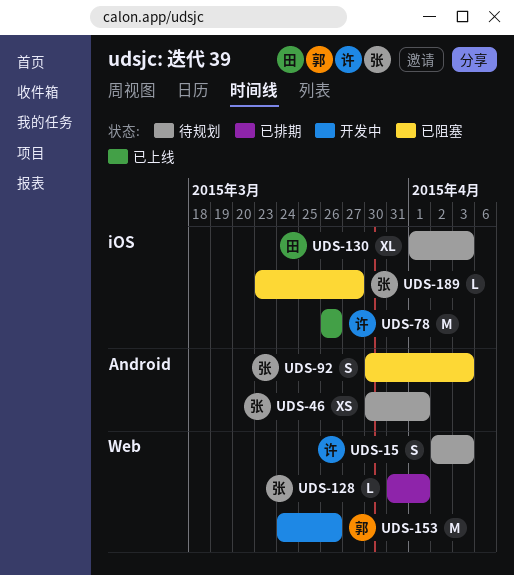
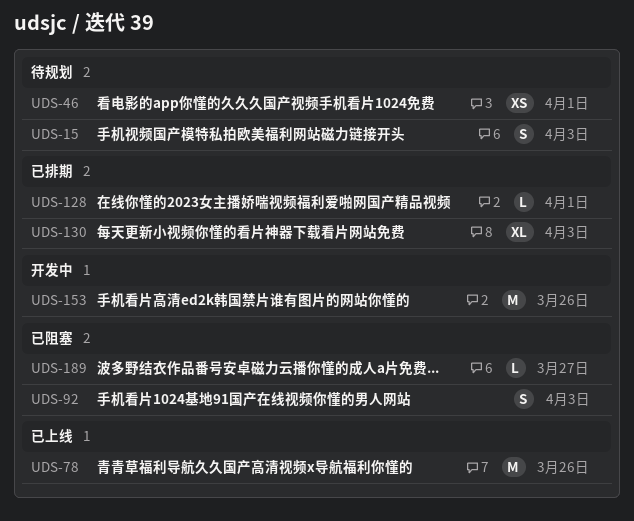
UDS-130, status: 待规划 -> 已排期

